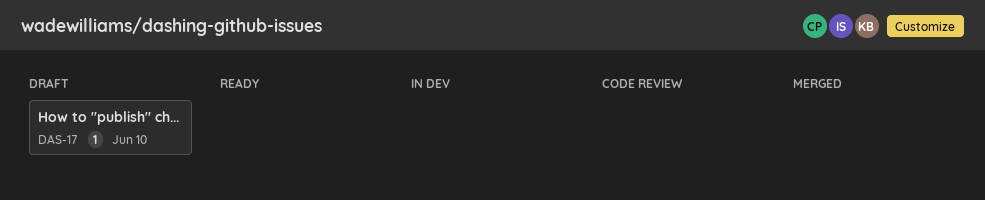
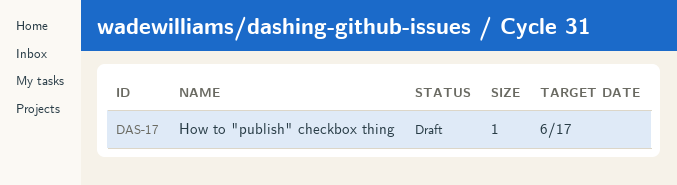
DAS-17, due: Jun 10 -> Jun 17

